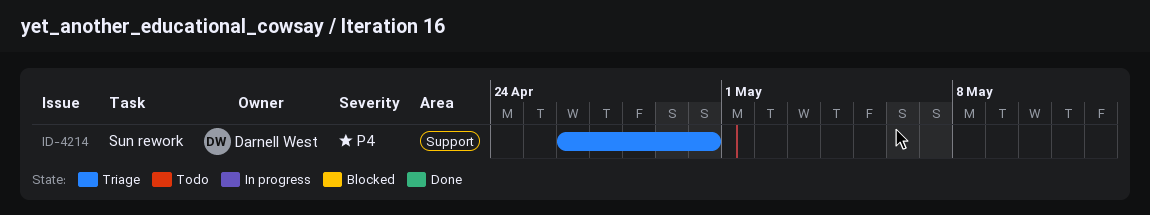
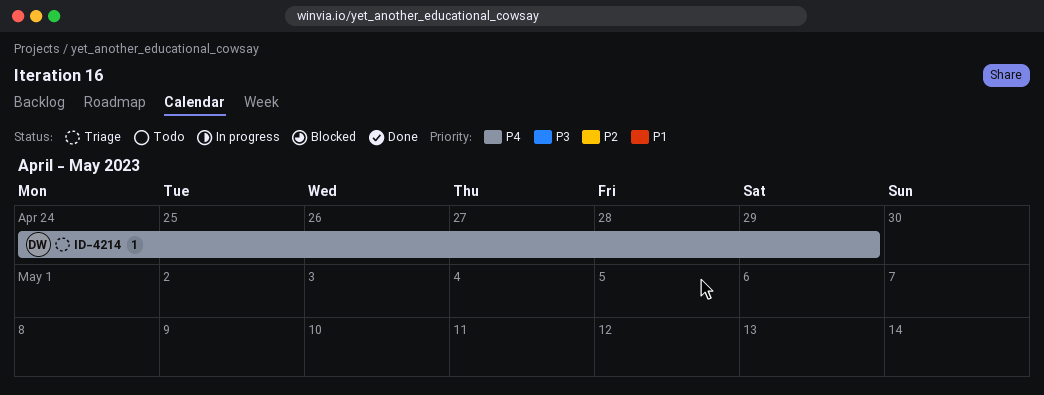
ID-4214, start: Apr 26 -> Apr 24
ID-4214, due: Apr 30 -> Apr 29

